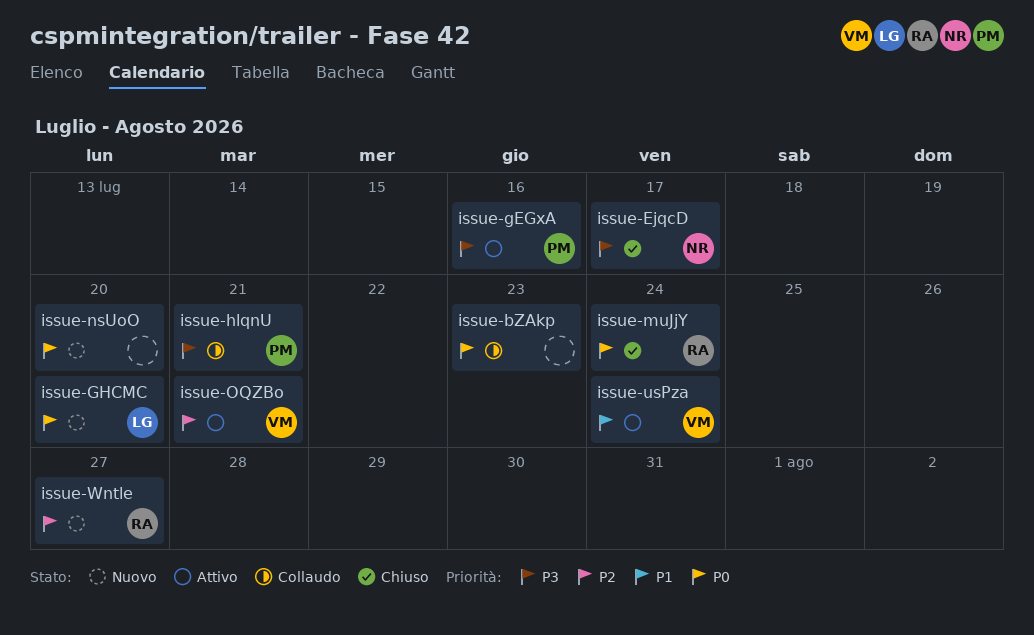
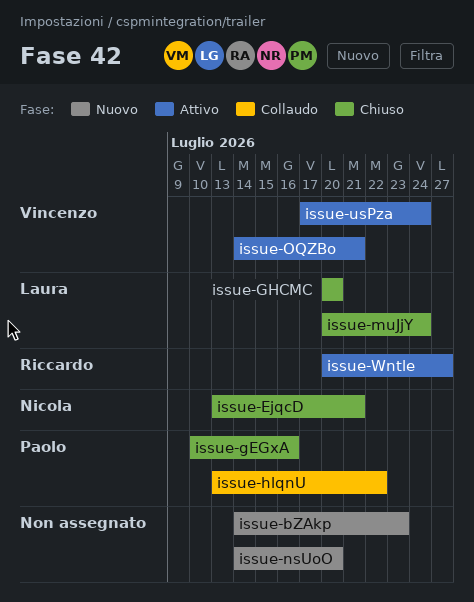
issue-bZAkp, status: Collaudo -> Nuovo
issue-EjqcD, due: Jul 17 -> Jul 21
issue-gEGxA, status: Attivo -> Chiuso
issue-GHCMC, status: Nuovo -> Chiuso
issue-hlqnU, due: Jul 21 -> Jul 22
issue-muJjY, owner: Riccardo -> Laura
issue-Wntle, status: Nuovo -> Attivo

